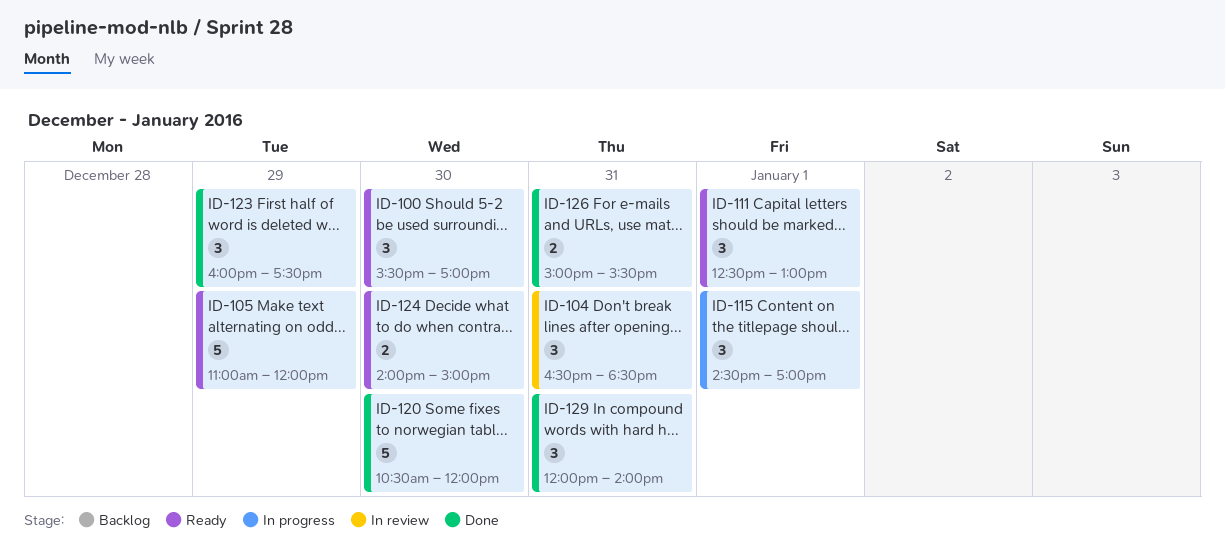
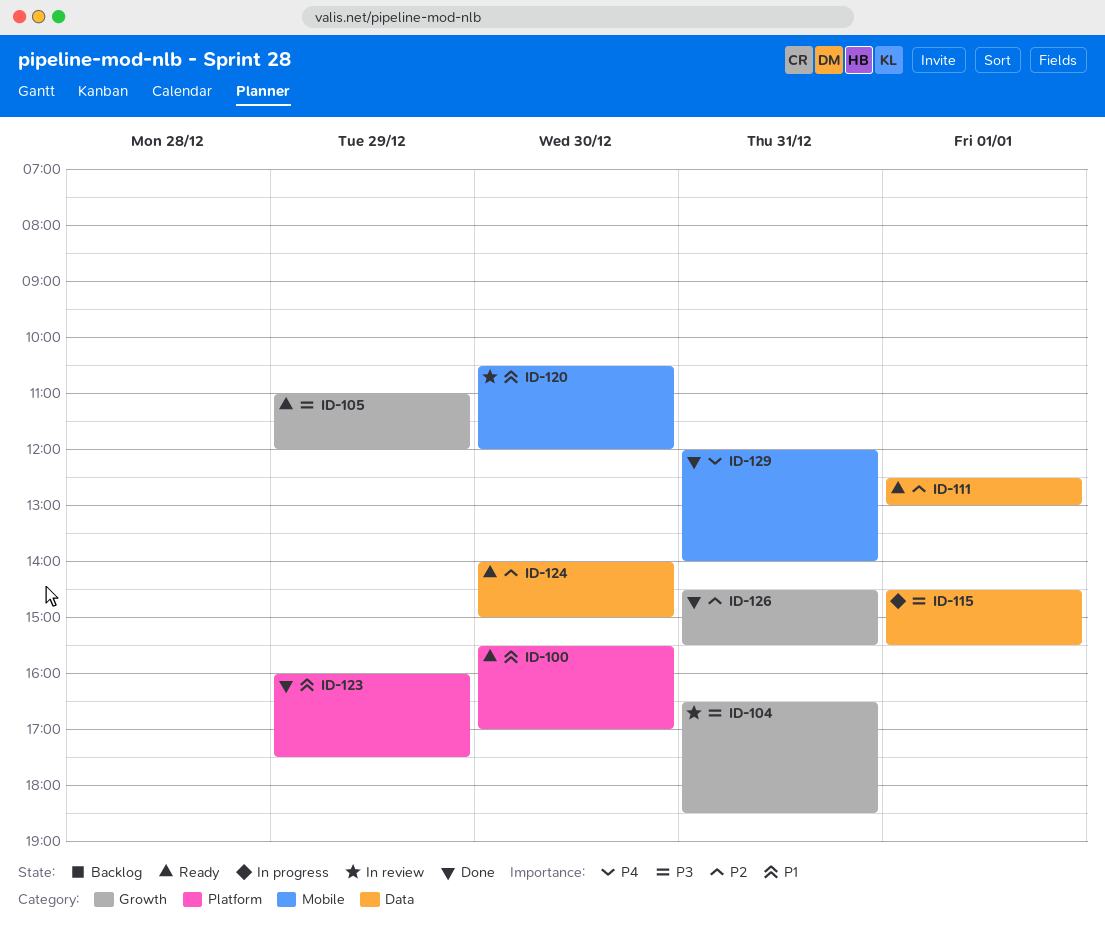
ID-115, ends: 17:00 -> 15:30
ID-120, status: Done -> In review
ID-126, begins: 15:00 -> 14:30

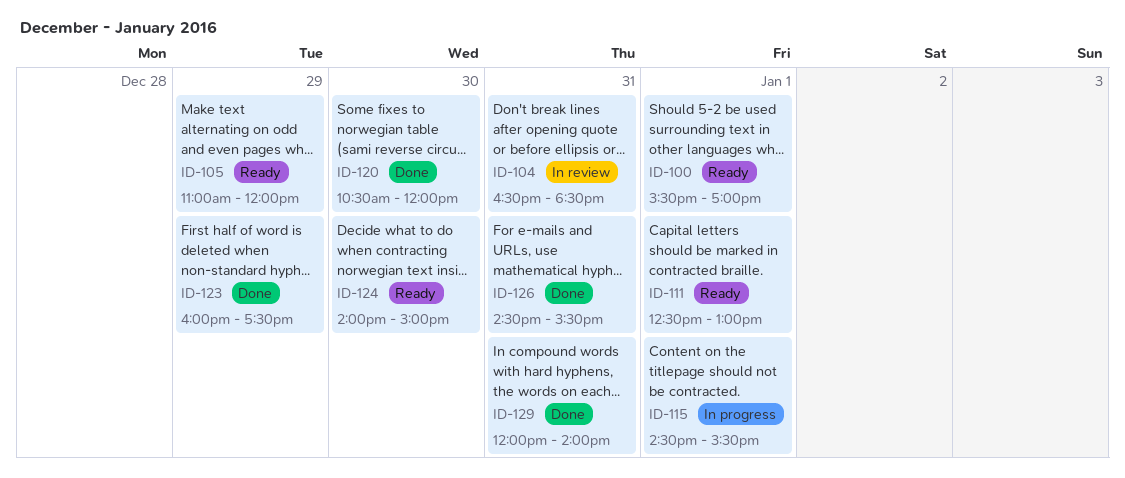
ID-100, day: Dec 30 -> Jan 1
ID-120, status: In review -> Done

